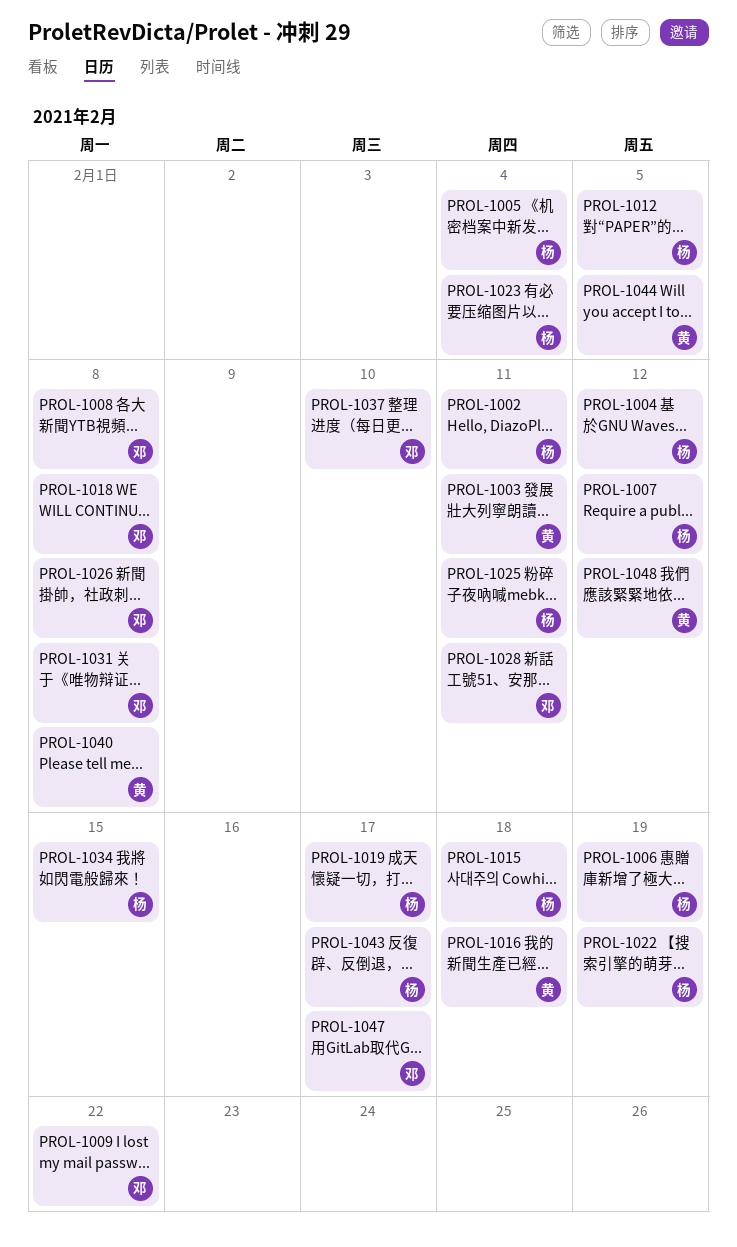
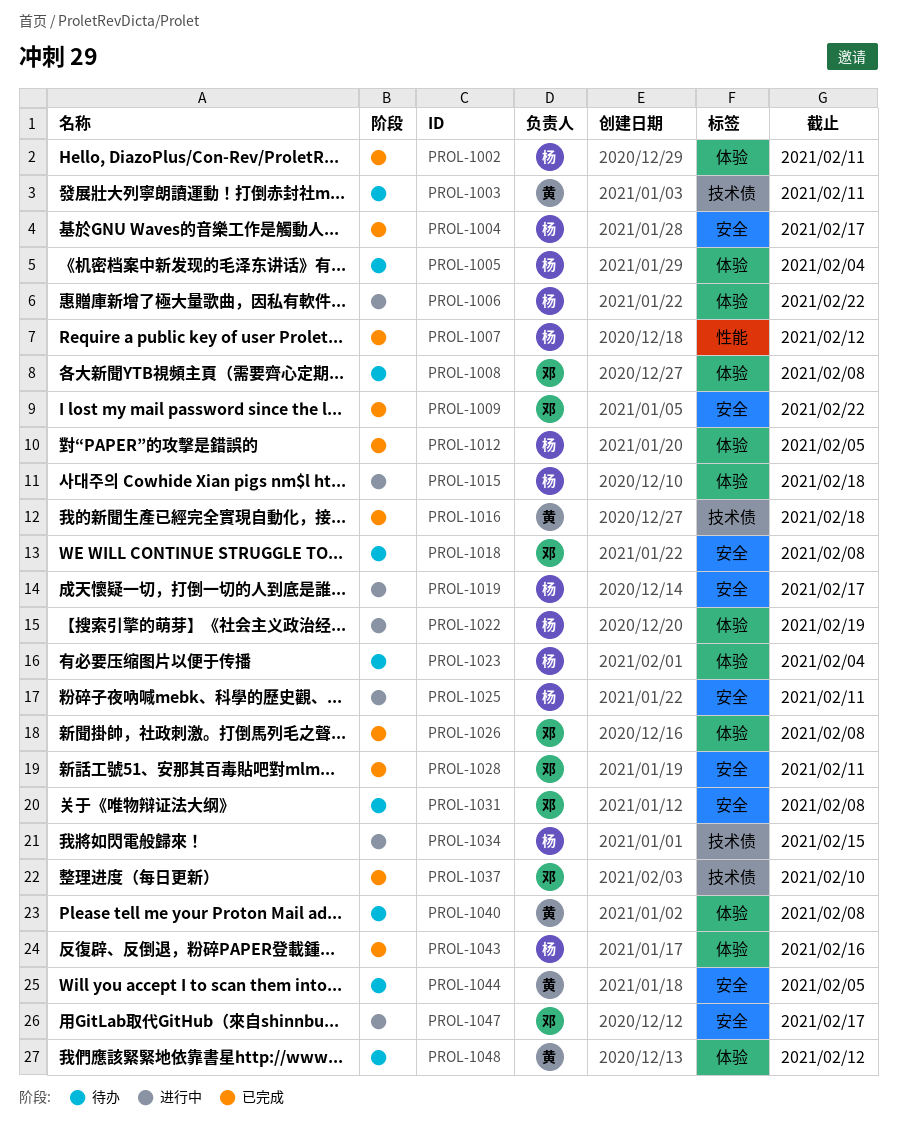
PROL-1004, due: Feb 12 -> Feb 17
PROL-1006, due: Feb 19 -> Feb 22
PROL-1043, due: Feb 17 -> Feb 16

